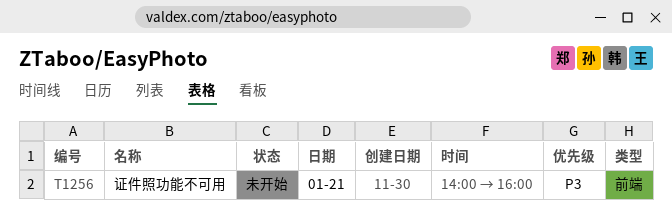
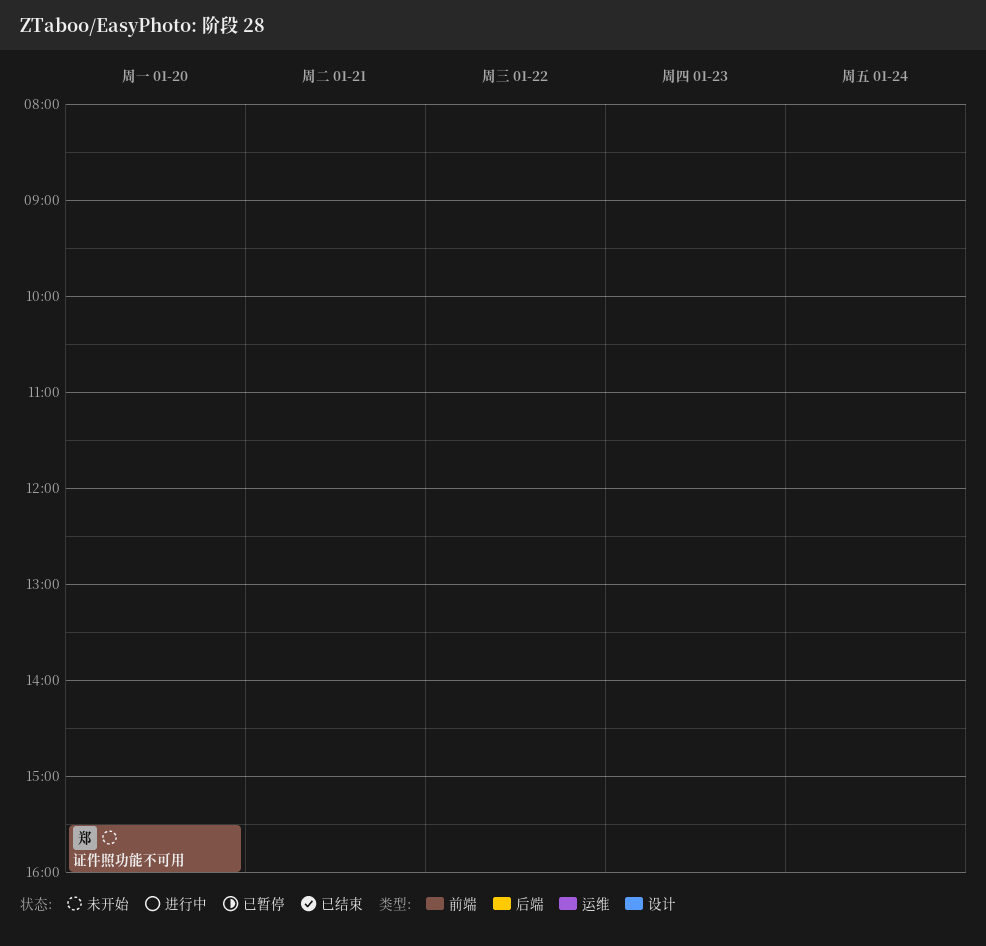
证件照功能不可用, day: Jan 21 -> Jan 20
证件照功能不可用, begins: 14:00 -> 15:30

